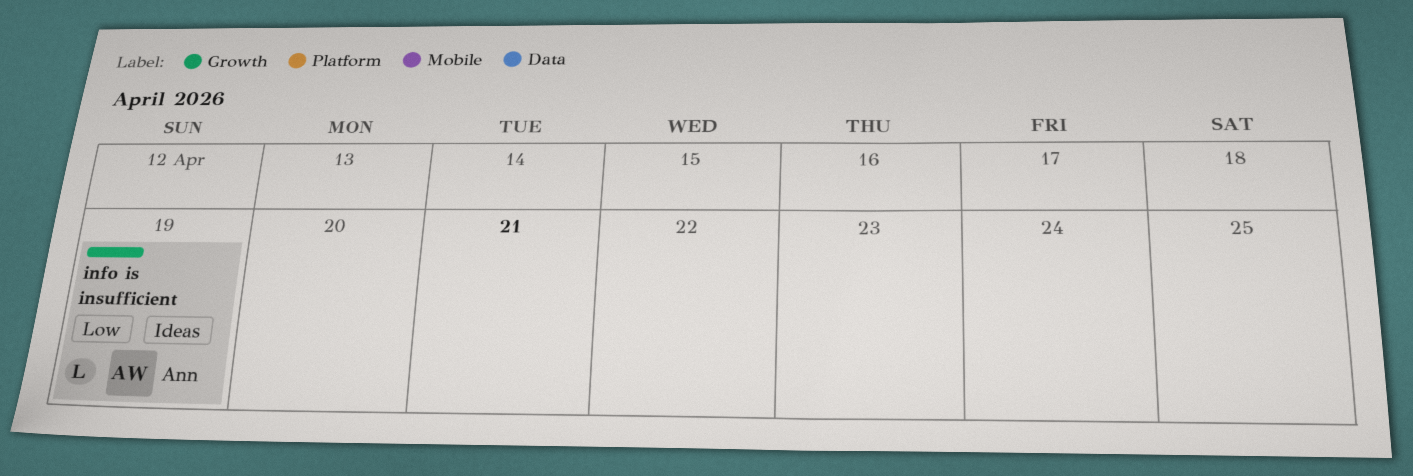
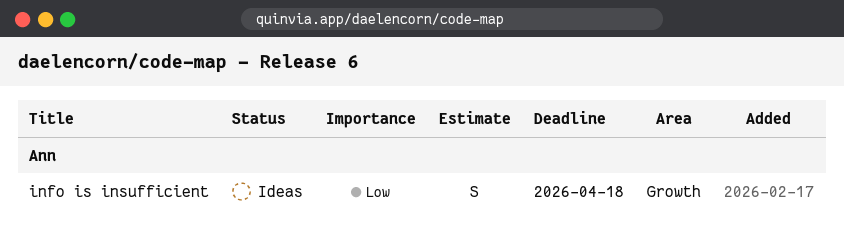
info is insufficient, estimate: L -> S
info is insufficient, due: Apr 19 -> Apr 18

